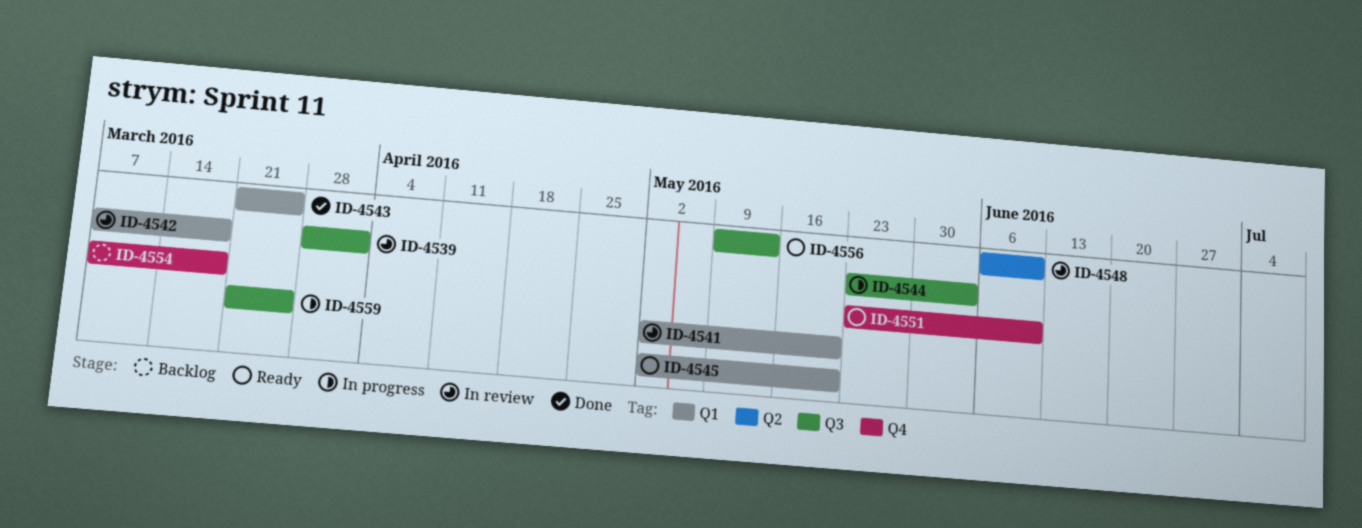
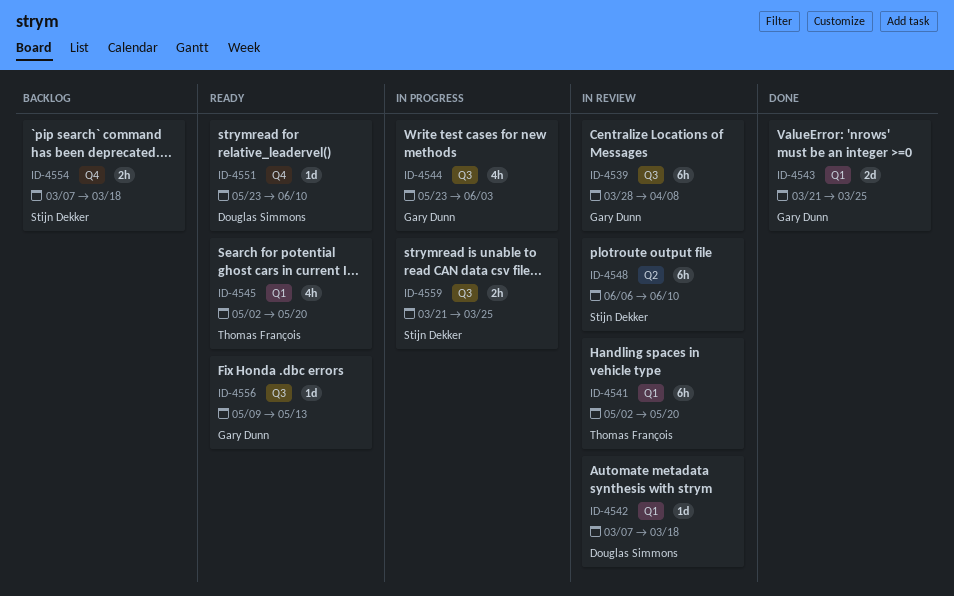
ID-4539, due: Apr 1 -> Apr 8

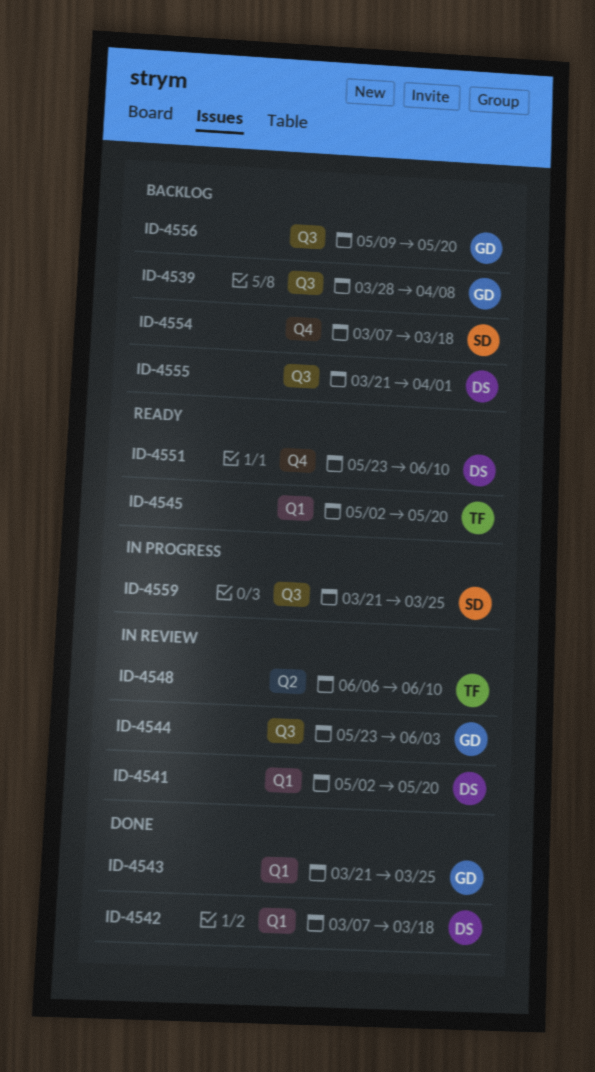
ID-4539, status: In review -> Backlog
ID-4541, owner: Thomas François -> Douglas Simmons
ID-4542, status: In review -> Done
ID-4544, status: In progress -> In review
ID-4548, owner: Stijn Dekker -> Thomas François
ID-4555: none -> present
ID-4556, status: Ready -> Backlog
ID-4556, due: May 13 -> May 20

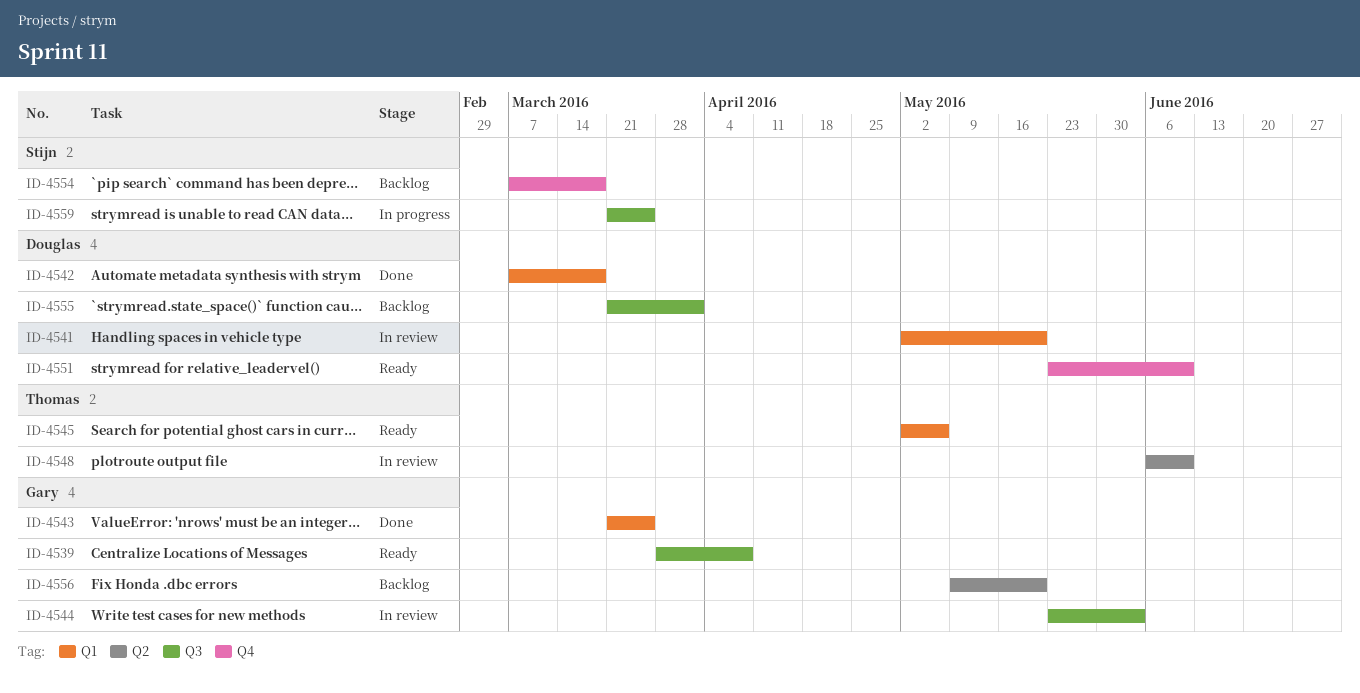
ID-4539, status: Backlog -> Ready
ID-4545, due: May 20 -> May 6
ID-4556, label: Q3 -> Q2

